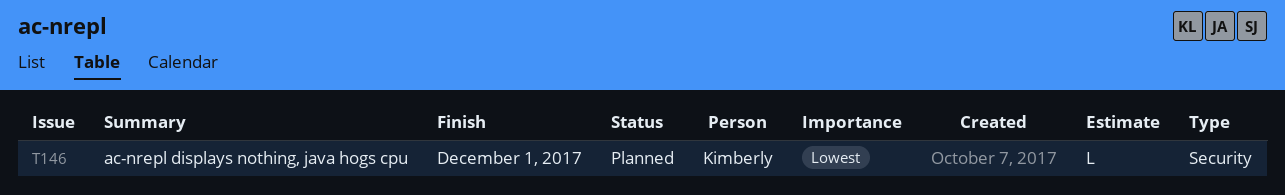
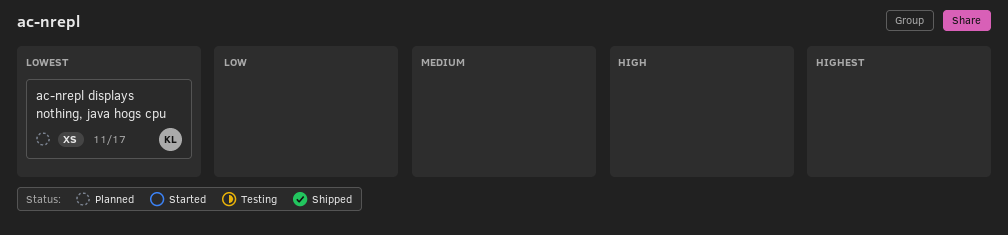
ac-nrepl displays nothing, java hogs cpu, estimate: L -> XS
ac-nrepl displays nothing, java hogs cpu, due: Dec 1 -> Nov 17

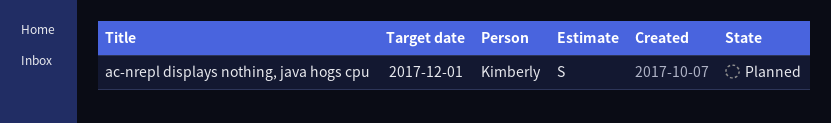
ac-nrepl displays nothing, java hogs cpu, estimate: XS -> S
ac-nrepl displays nothing, java hogs cpu, due: Nov 17 -> Dec 1

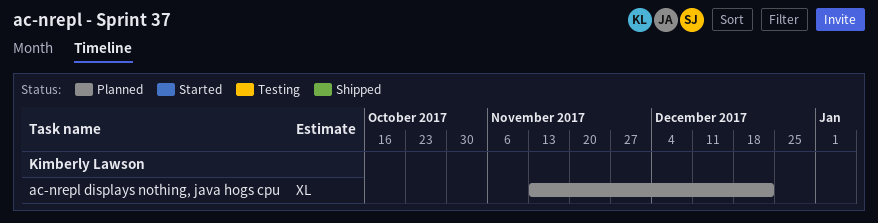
ac-nrepl displays nothing, java hogs cpu, estimate: S -> XL
ac-nrepl displays nothing, java hogs cpu, due: Dec 1 -> Dec 22

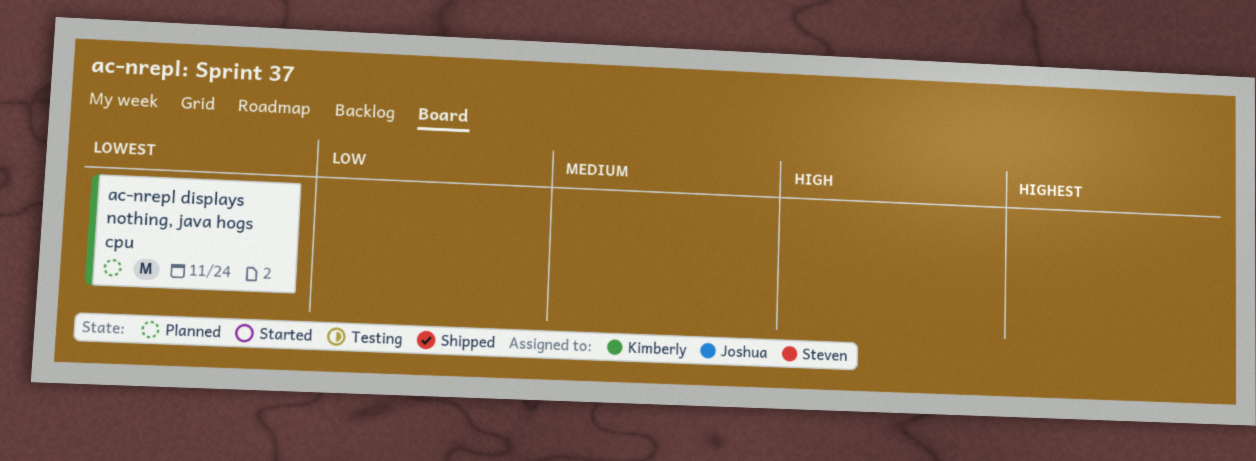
ac-nrepl displays nothing, java hogs cpu, estimate: XL -> M
ac-nrepl displays nothing, java hogs cpu, due: Dec 22 -> Nov 24

